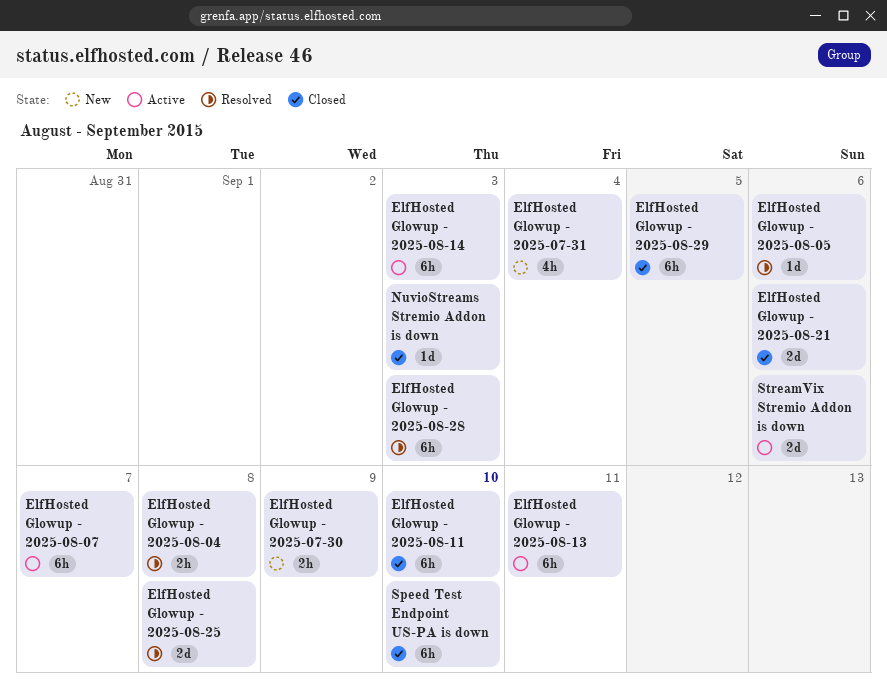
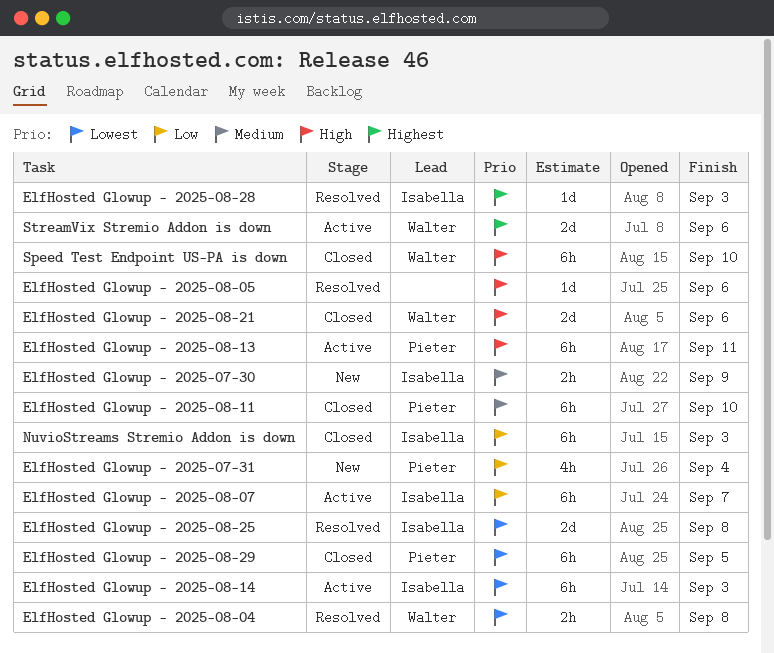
ElfHosted Glowup - 2025-08-28, estimate: 6h -> 1d
NuvioStreams Stremio Addon is down, estimate: 1d -> 6h

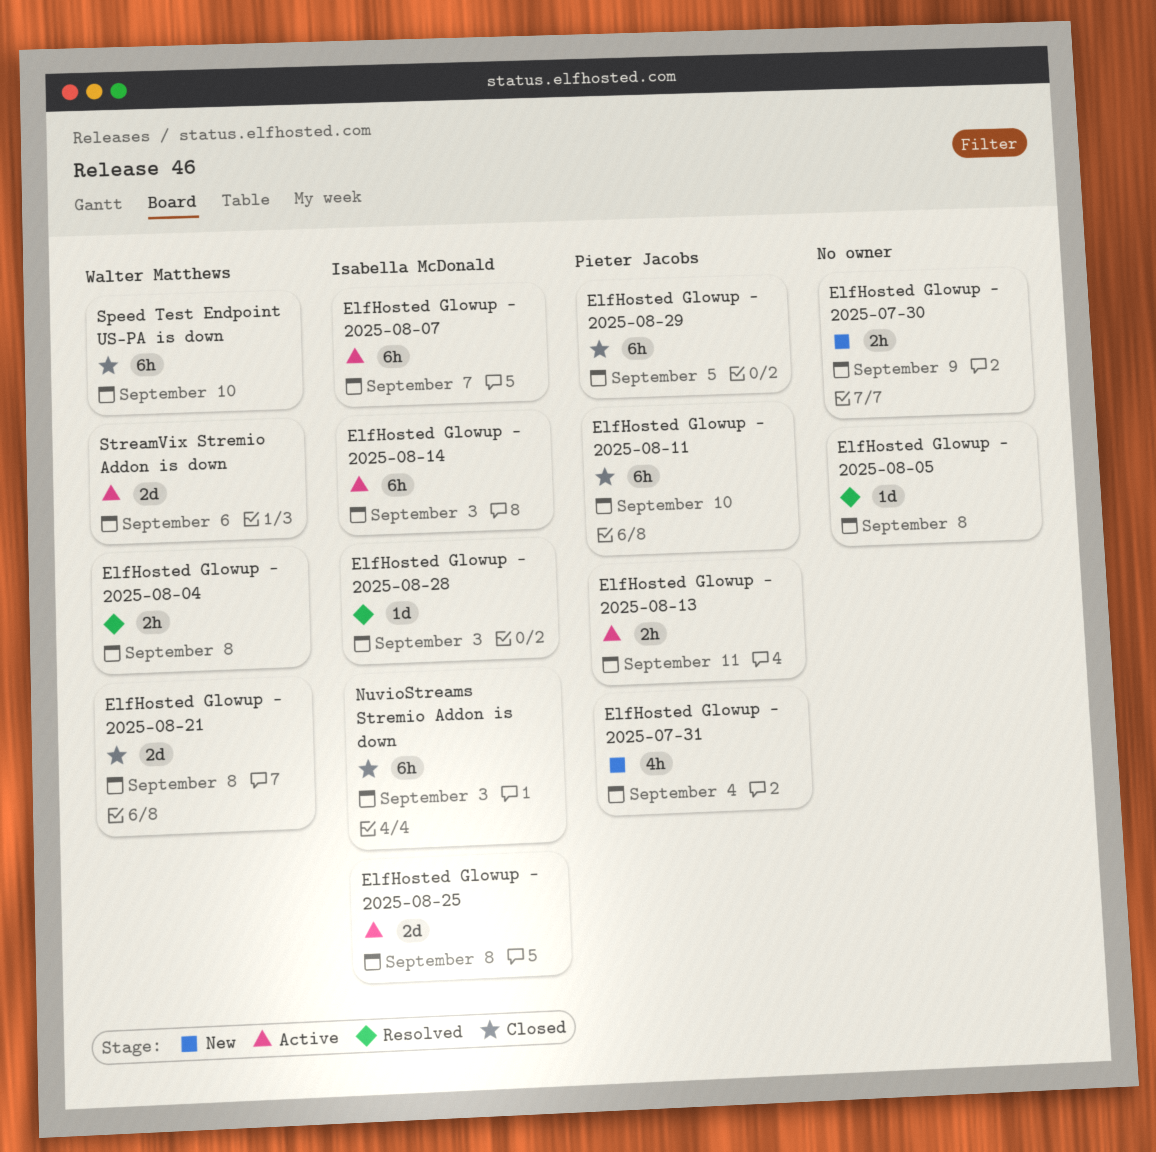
ElfHosted Glowup - 2025-07-30, owner: Isabella McDonald -> none
ElfHosted Glowup - 2025-08-05, due: Sep 6 -> Sep 8
ElfHosted Glowup - 2025-08-13, estimate: 6h -> 2h
ElfHosted Glowup - 2025-08-21, due: Sep 6 -> Sep 8
ElfHosted Glowup - 2025-08-25, status: Resolved -> Active

